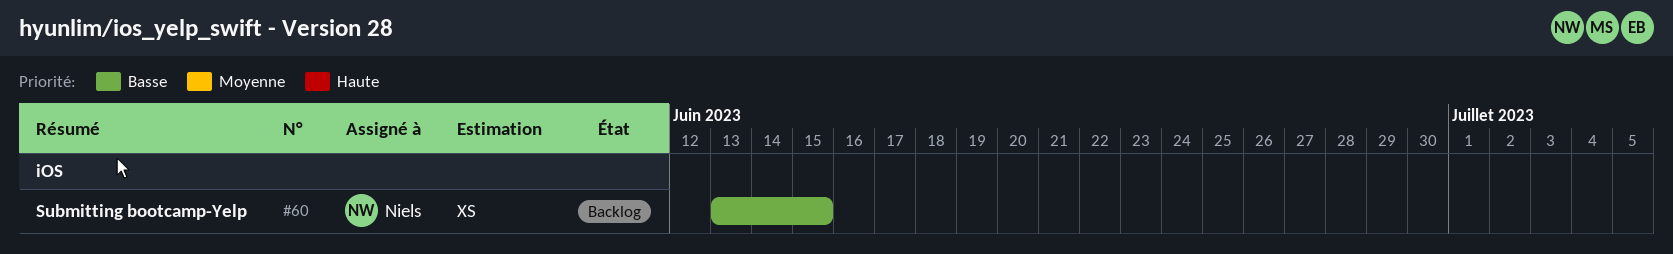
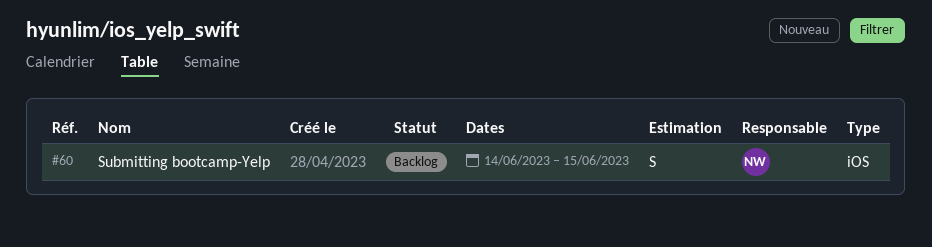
#60, estimate: XS -> S
#60, start: Jun 13 -> Jun 14

